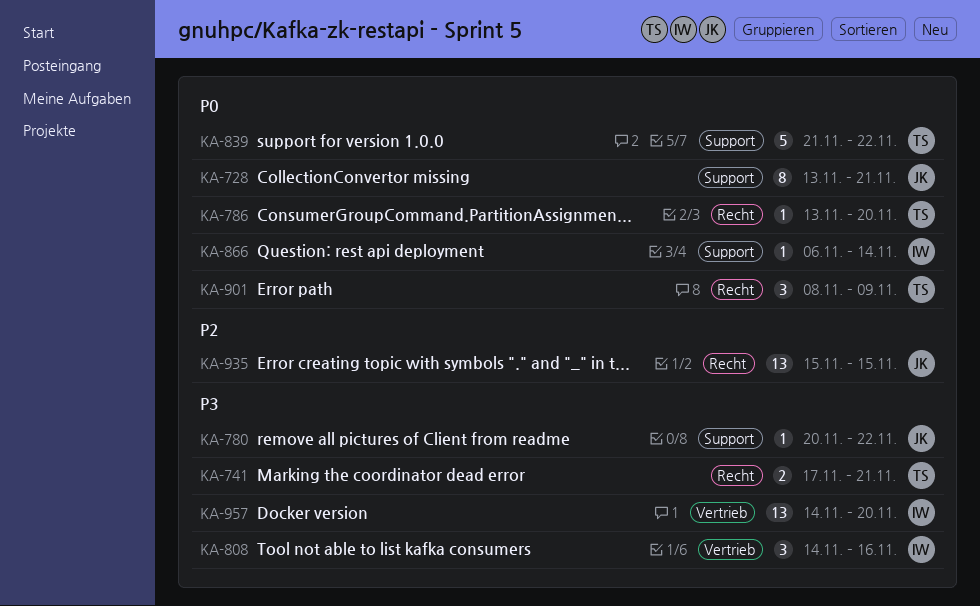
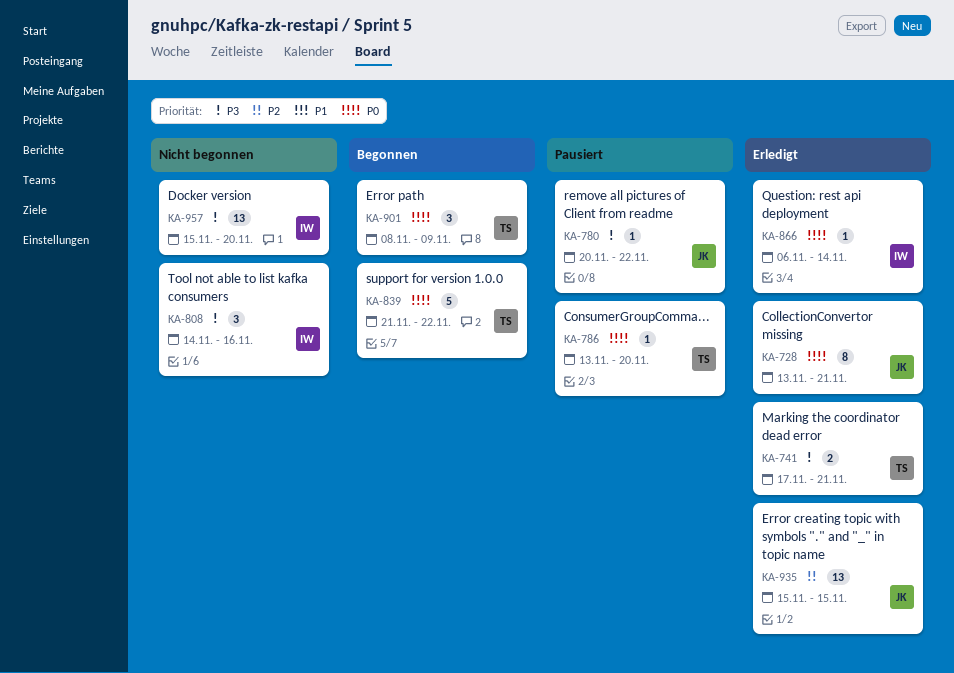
KA-957, start: Nov 14 -> Nov 15

